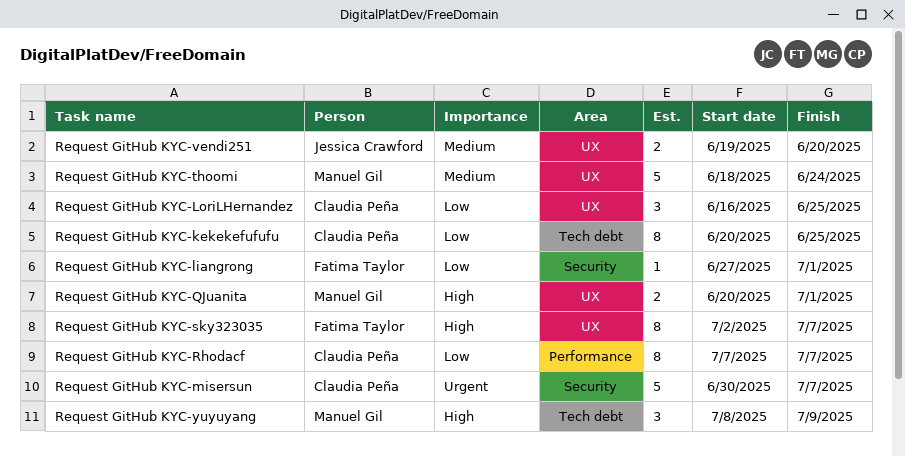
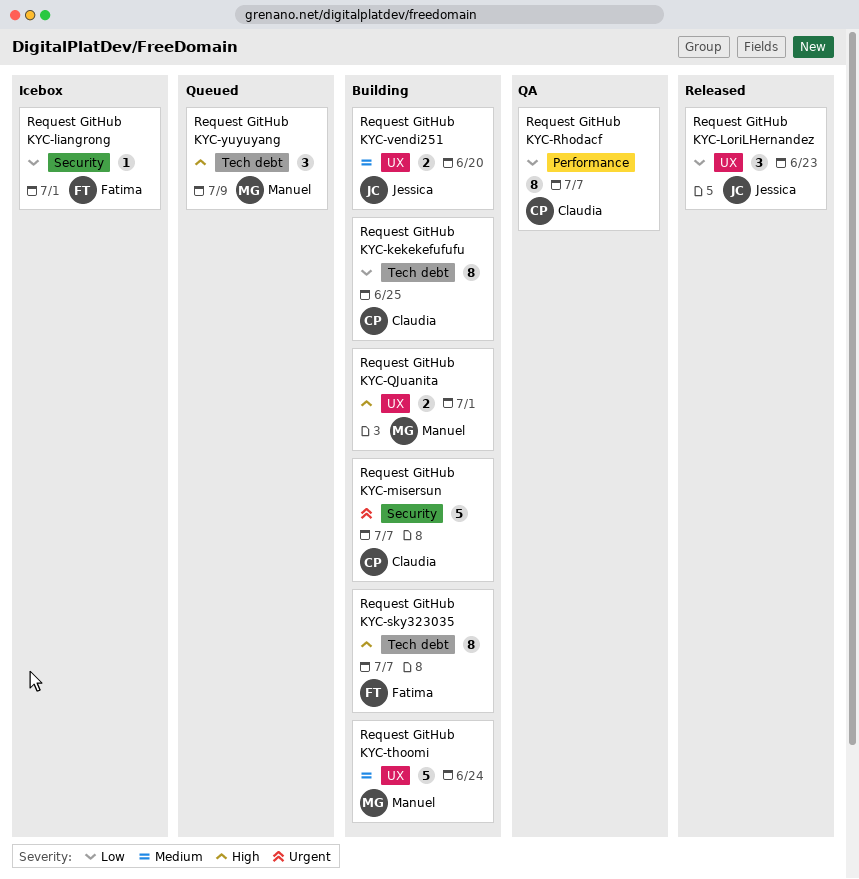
Request GitHub KYC-LoriLHernandez, owner: Claudia Peña -> Jessica Crawford
Request GitHub KYC-LoriLHernandez, due: Jun 25 -> Jun 23
Request GitHub KYC-sky323035, label: UX -> Tech debt

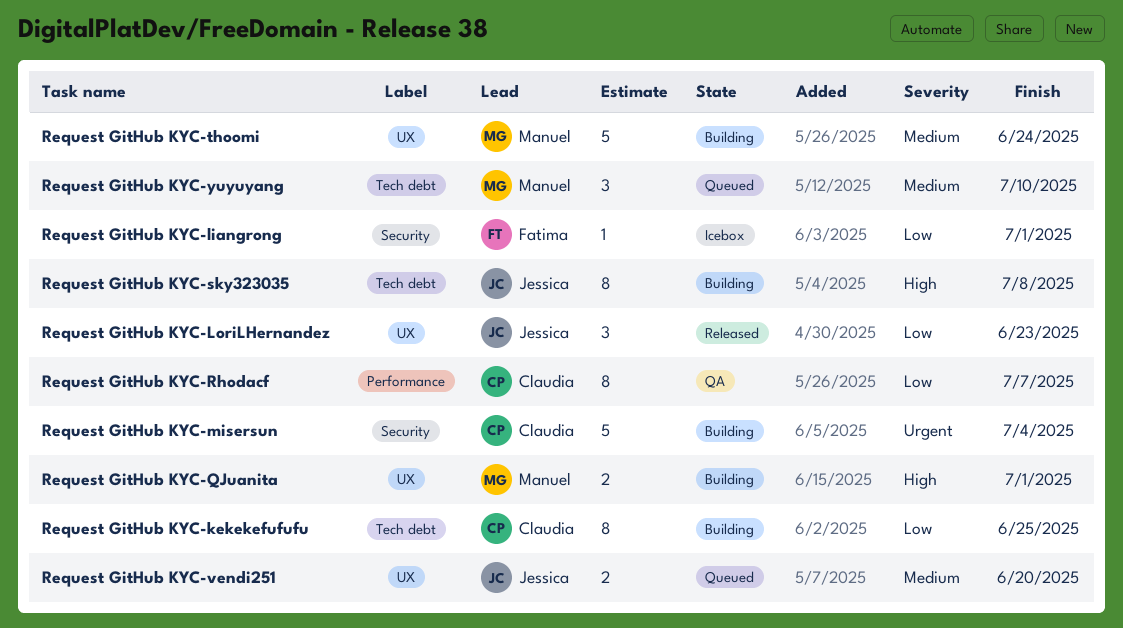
Request GitHub KYC-misersun, due: Jul 7 -> Jul 4
Request GitHub KYC-sky323035, owner: Fatima -> Jessica
Request GitHub KYC-sky323035, due: Jul 7 -> Jul 8
Request GitHub KYC-vendi251, status: Building -> Queued
Request GitHub KYC-yuyuyang, priority: High -> Medium
Request GitHub KYC-yuyuyang, due: Jul 9 -> Jul 10

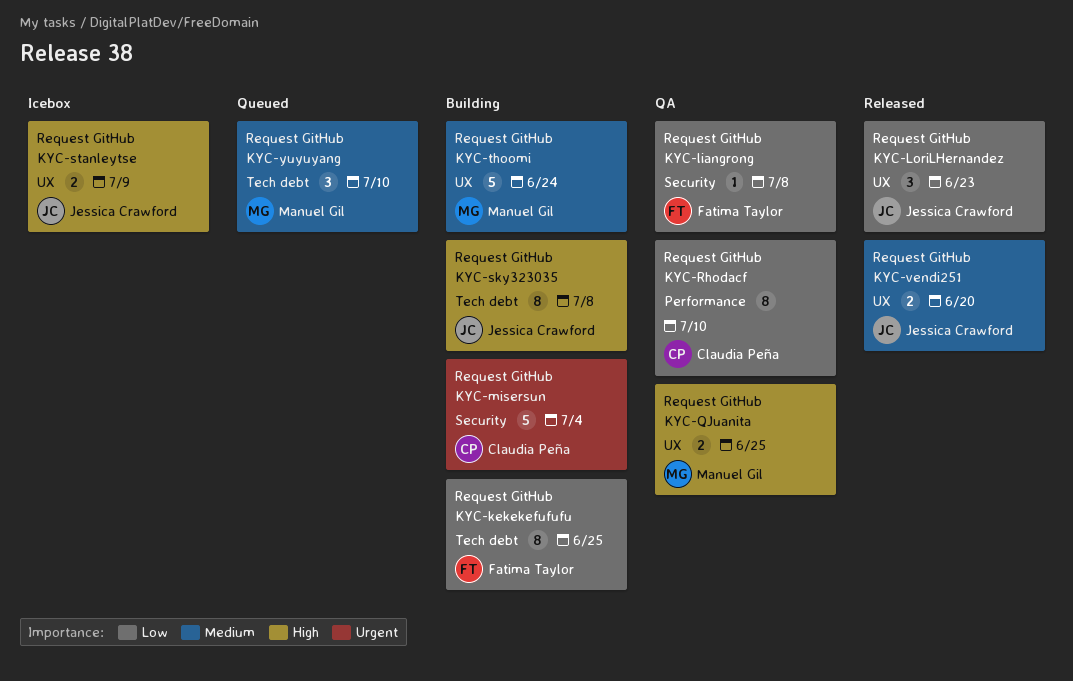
Request GitHub KYC-kekekefufufu, owner: Claudia Peña -> Fatima Taylor
Request GitHub KYC-liangrong, status: Icebox -> QA
Request GitHub KYC-liangrong, due: Jul 1 -> Jul 8
Request GitHub KYC-QJuanita, status: Building -> QA
Request GitHub KYC-QJuanita, due: Jul 1 -> Jun 25
Request GitHub KYC-Rhodacf, due: Jul 7 -> Jul 10
Request GitHub KYC-stanleytse: none -> present
Request GitHub KYC-vendi251, status: Queued -> Released

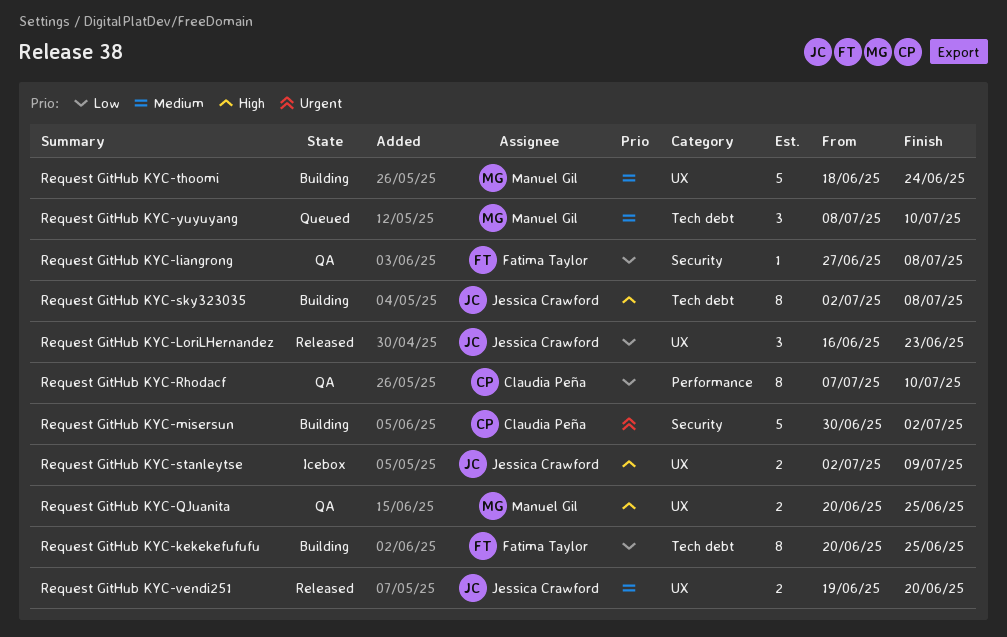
Request GitHub KYC-misersun, due: Jul 4 -> Jul 2

